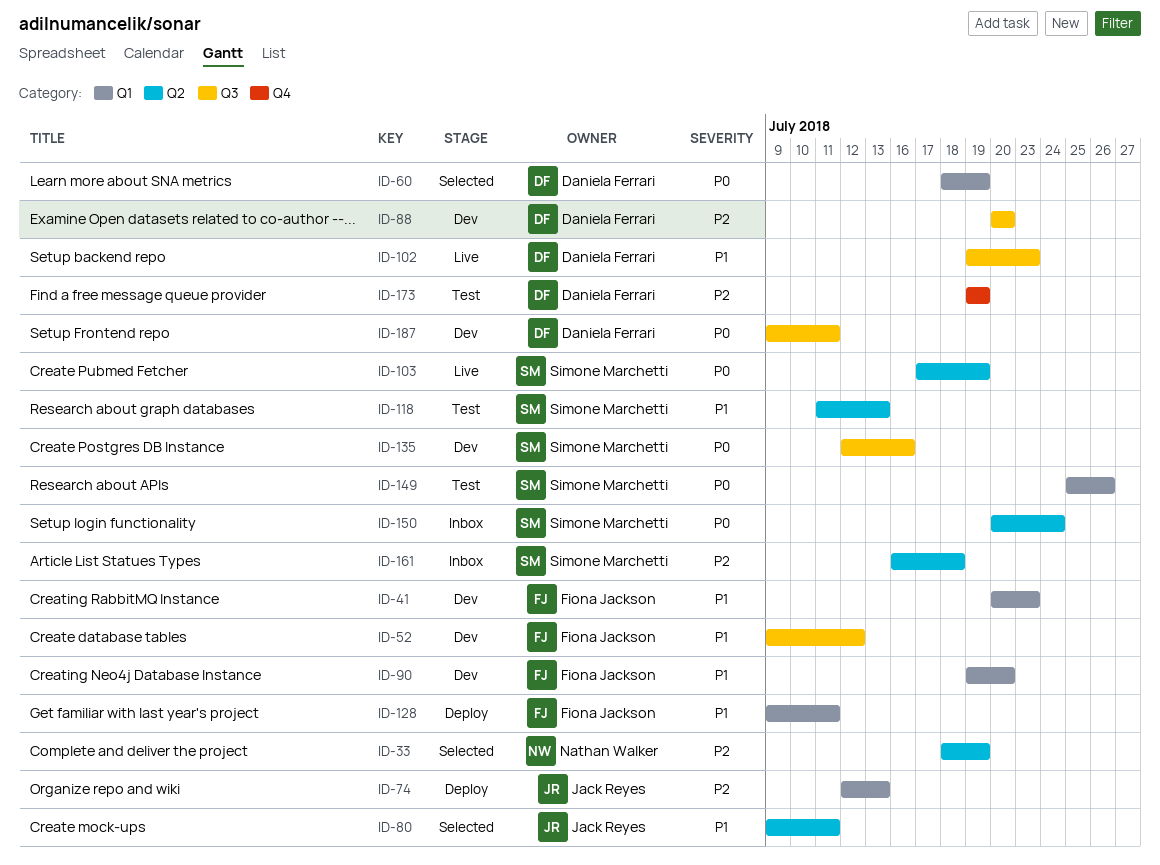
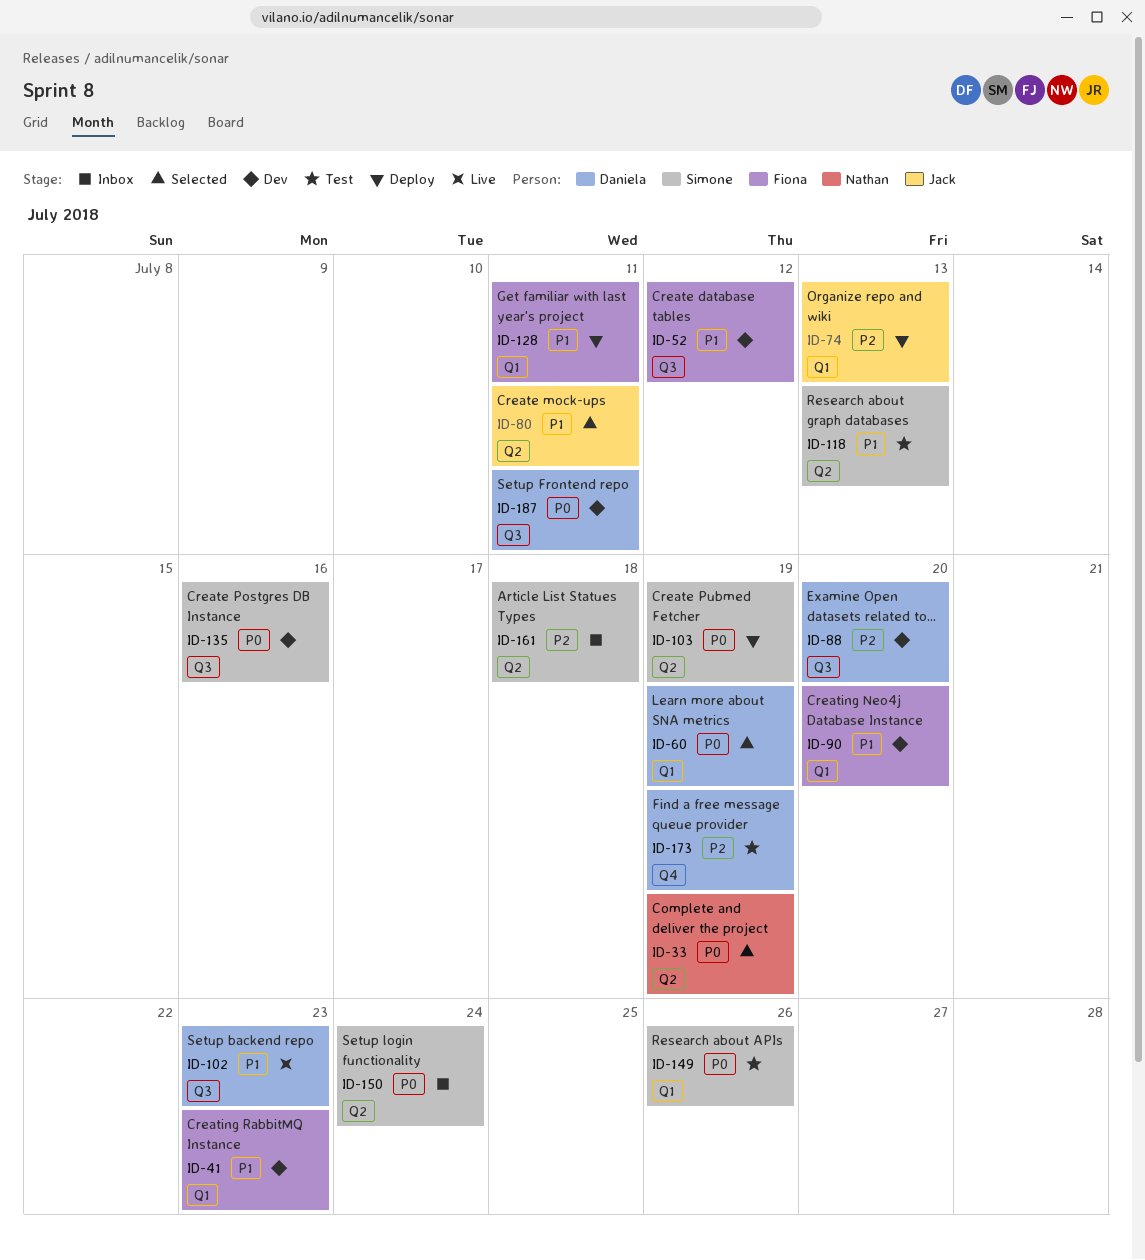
ID-33, priority: P2 -> P0
ID-103, status: Live -> Deploy

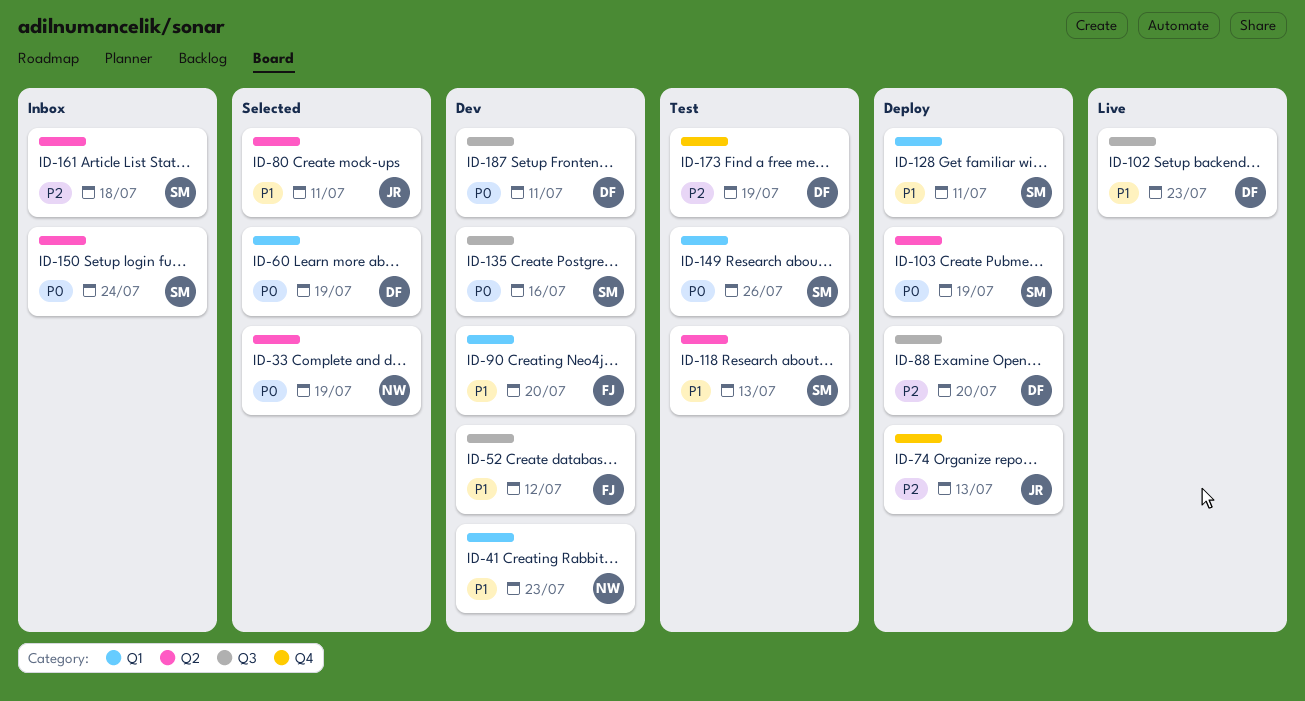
ID-41, owner: Fiona -> Nathan
ID-74, label: Q1 -> Q4
ID-88, status: Dev -> Deploy
ID-128, owner: Fiona -> Simone

